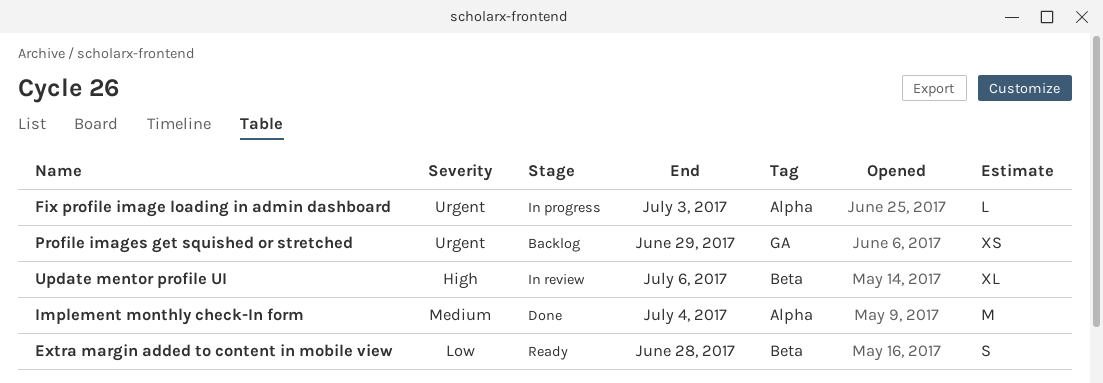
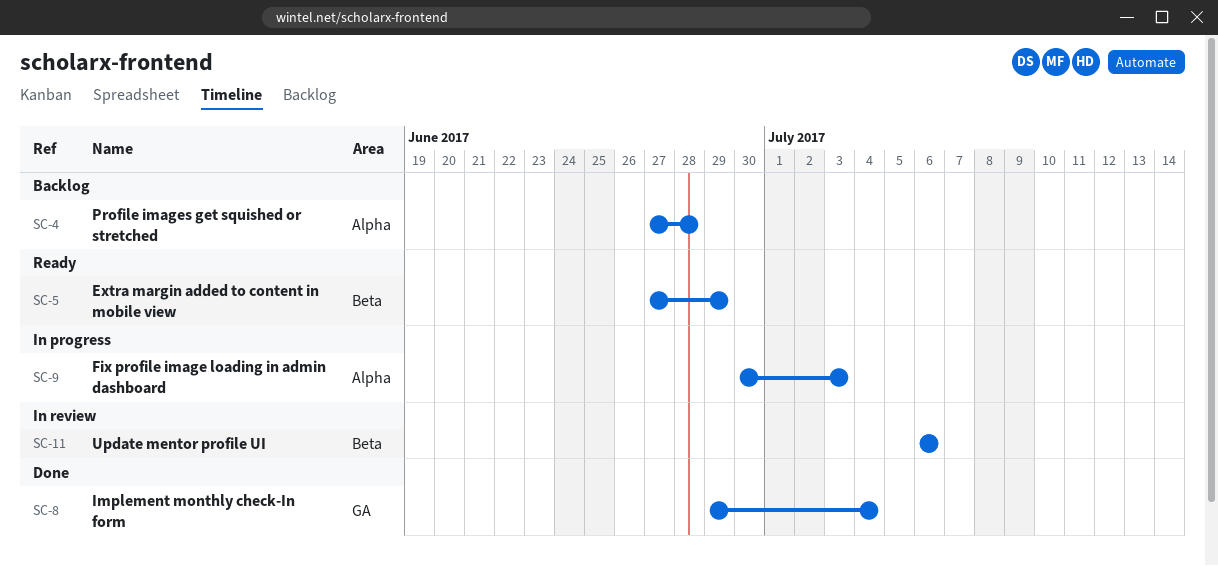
Extra margin added to content in mobile view, due: Jun 28 -> Jun 29
Implement monthly check-In form, label: Alpha -> GA
Profile images get squished or stretched, label: GA -> Alpha
Profile images get squished or stretched, due: Jun 29 -> Jun 28

